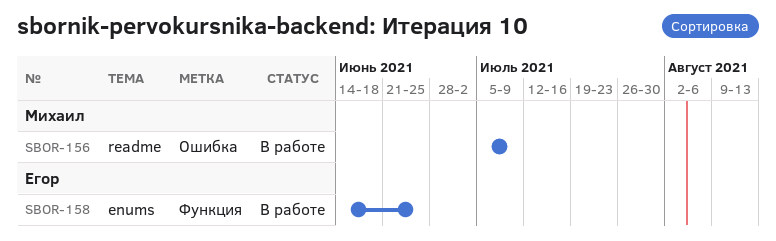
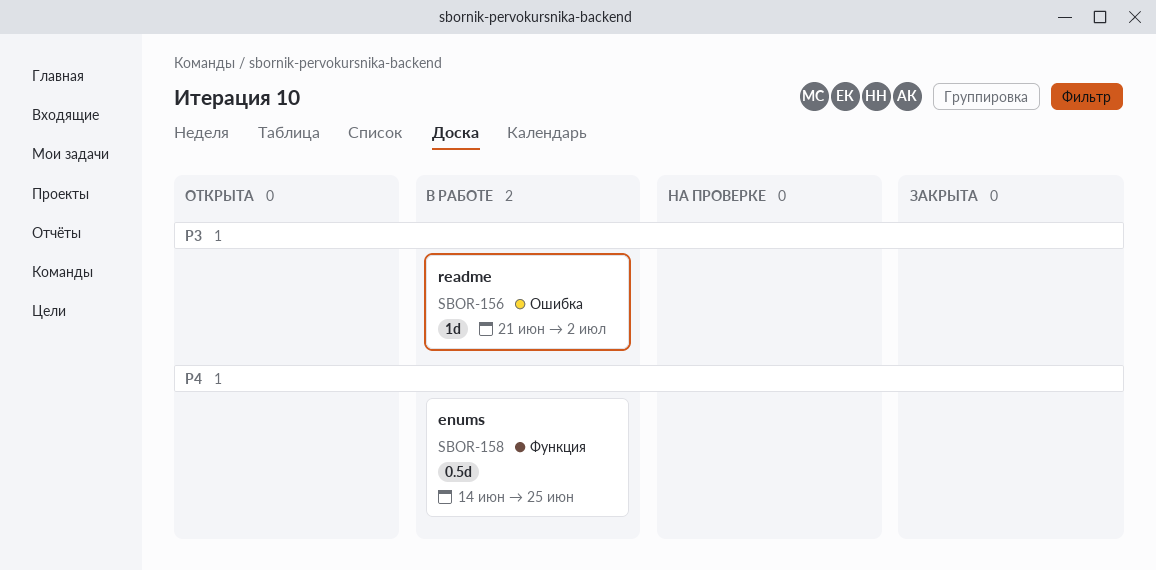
SBOR-156, start: Jul 5 -> Jun 21
SBOR-156, due: Jul 9 -> Jul 2

